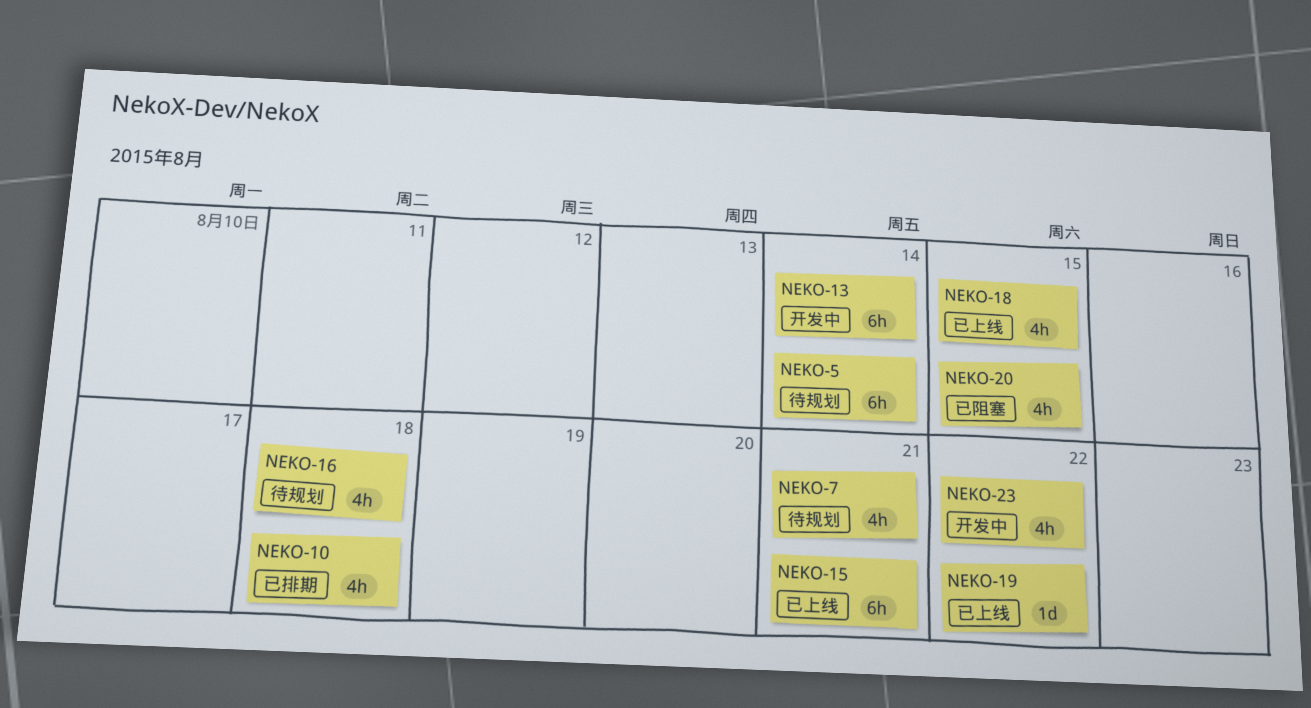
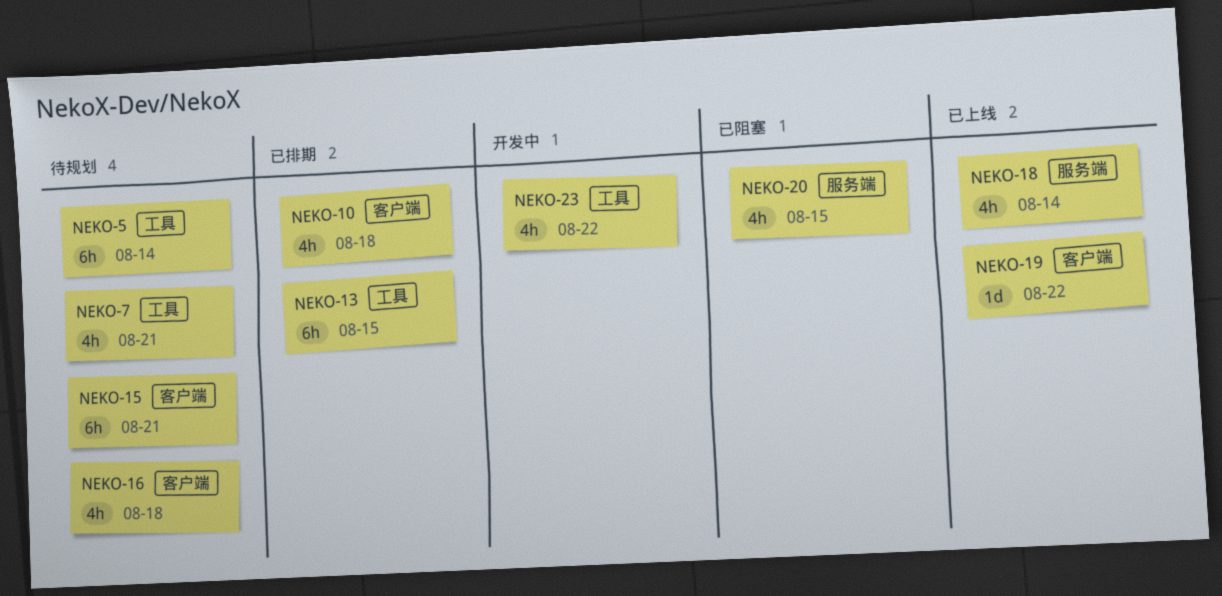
NEKO-13, status: 开发中 -> 已排期
NEKO-13, due: Aug 14 -> Aug 15
NEKO-15, status: 已上线 -> 待规划
NEKO-18, due: Aug 15 -> Aug 14

